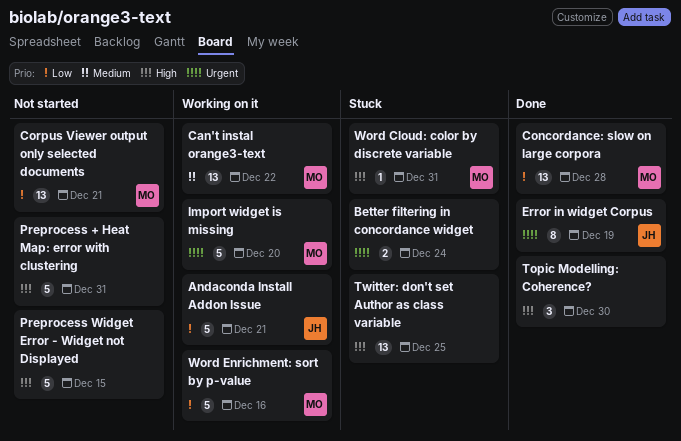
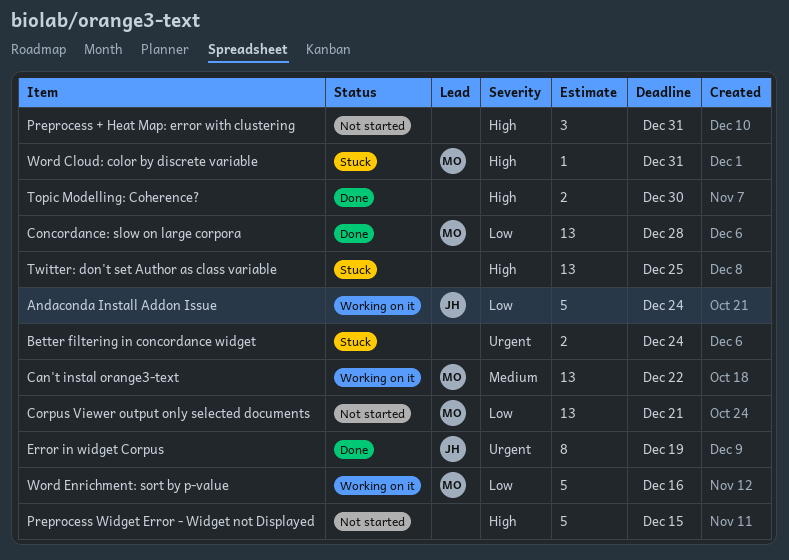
Andaconda Install Addon Issue, due: Dec 21 -> Dec 24
Import widget is missing: present -> none
Preprocess + Heat Map: error with clustering, estimate: 5 -> 3
Topic Modelling: Coherence?, estimate: 3 -> 2

